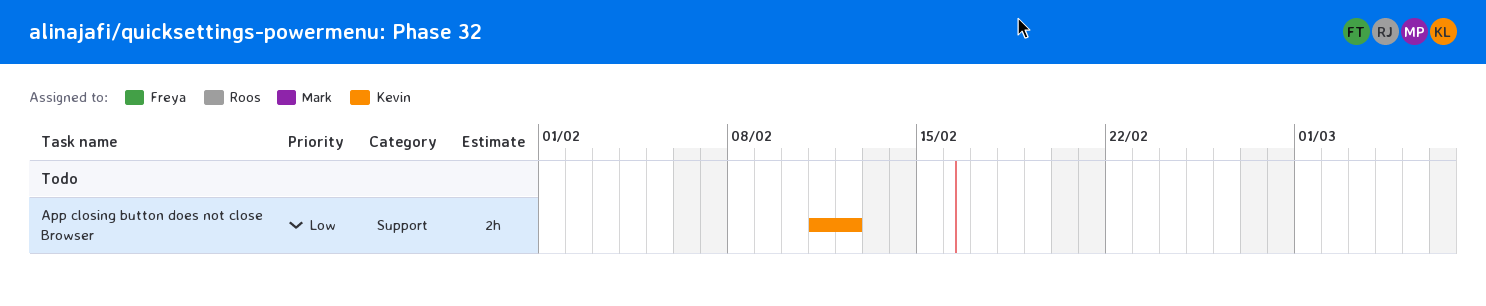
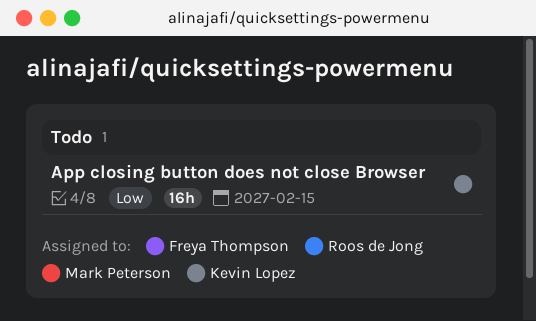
App closing button does not close Browser, estimate: 2h -> 16h
App closing button does not close Browser, due: Feb 12 -> Feb 15

